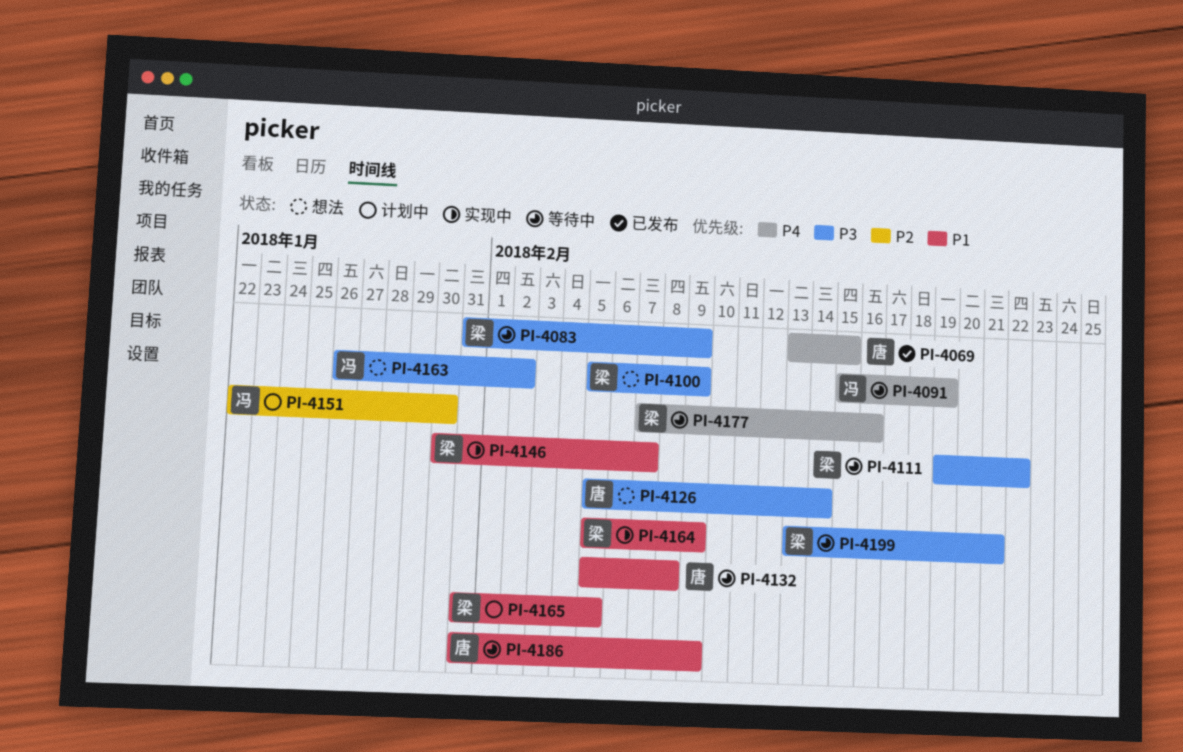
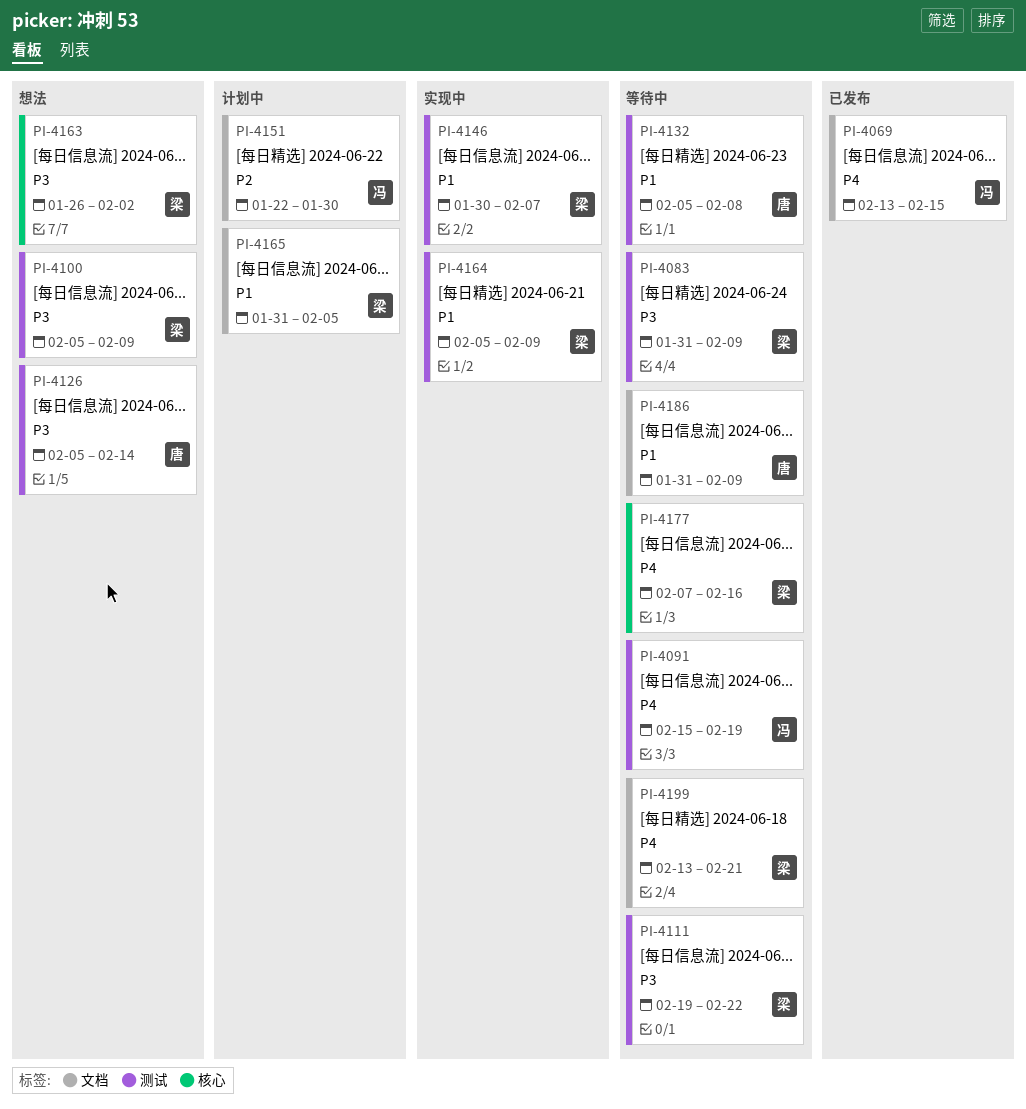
PI-4069, owner: 唐 -> 冯
PI-4163, owner: 冯 -> 梁
PI-4199, priority: P3 -> P4

